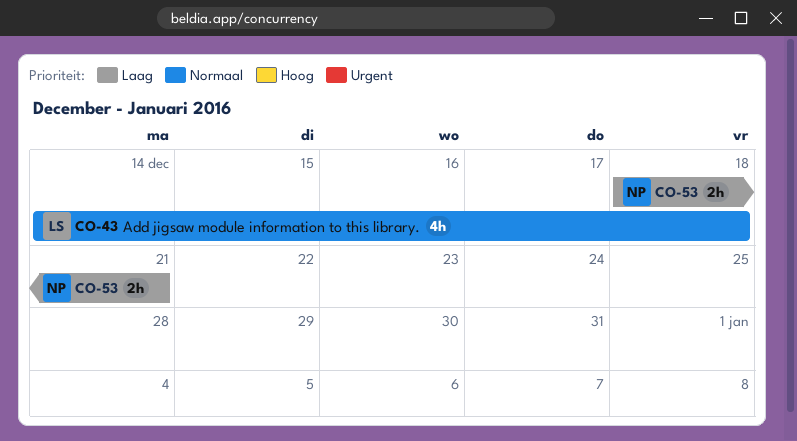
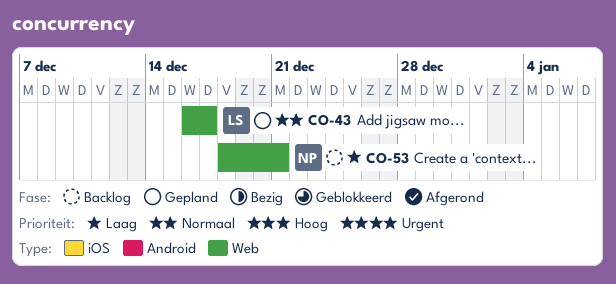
CO-43, start: Dec 14 -> Dec 16
CO-43, due: Dec 18 -> Dec 17

